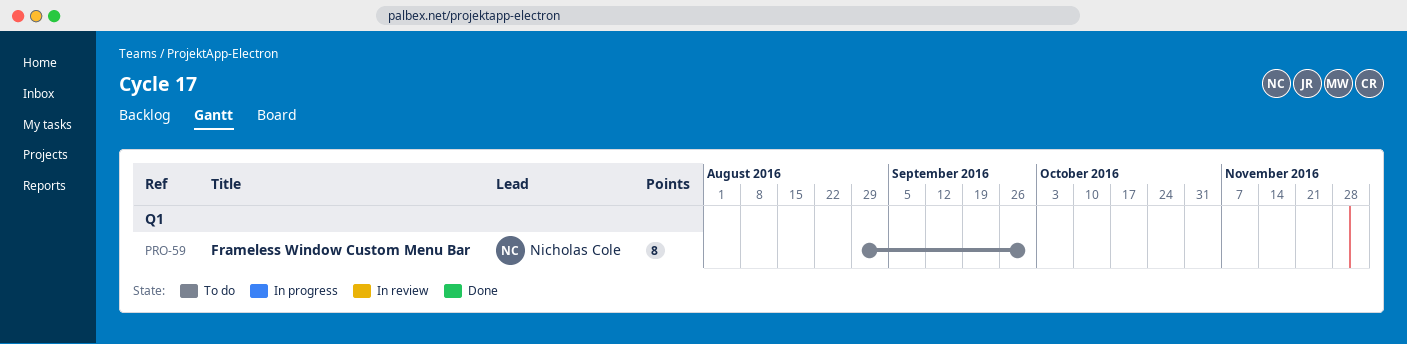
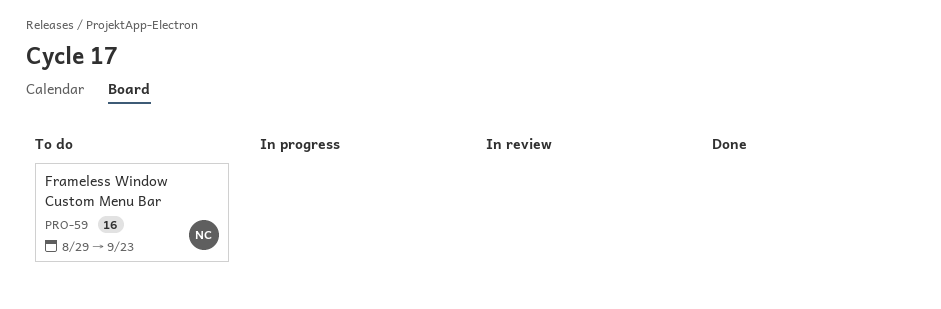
PRO-59, estimate: 8 -> 16
PRO-59, due: Sep 30 -> Sep 23

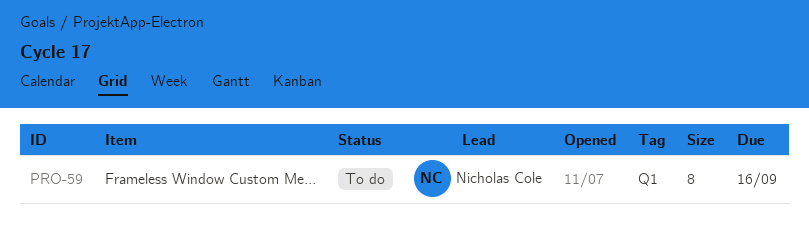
PRO-59, estimate: 16 -> 8
PRO-59, due: Sep 23 -> Sep 16

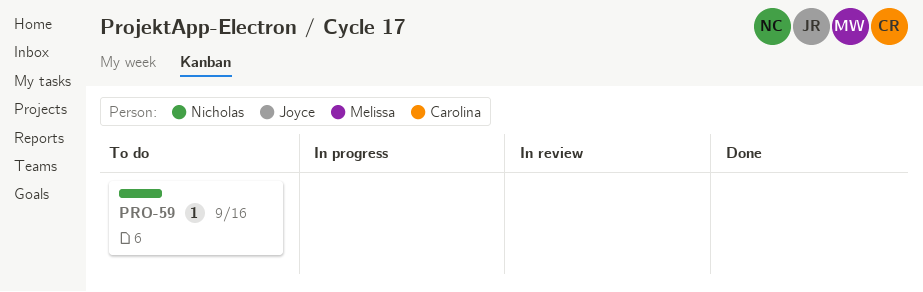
PRO-59, estimate: 8 -> 1

